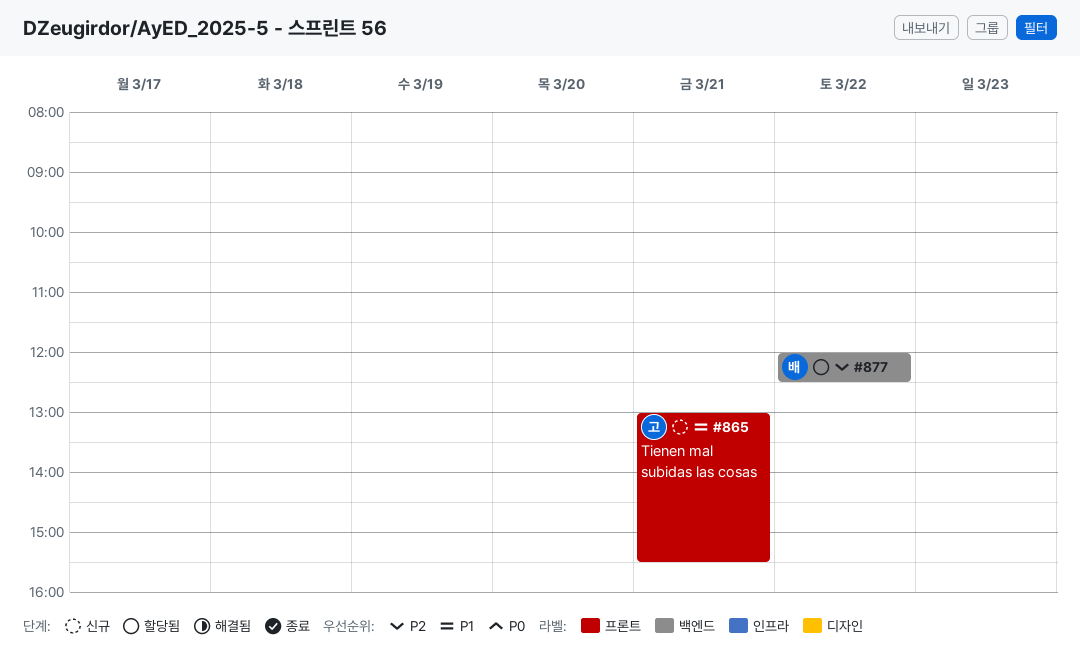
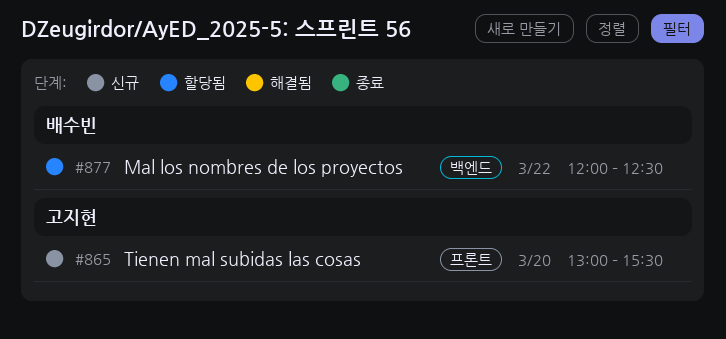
#865, day: Mar 21 -> Mar 20

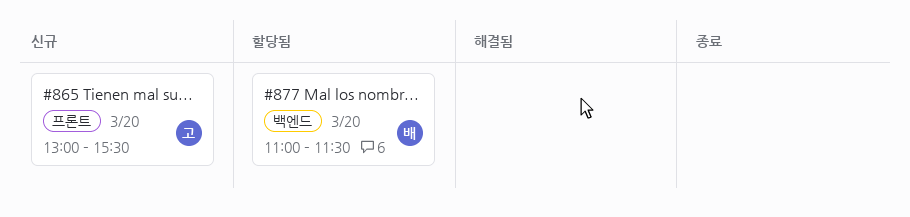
#877, day: Mar 22 -> Mar 20
#877, begins: 12:00 -> 11:00
#877, ends: 12:30 -> 11:30

